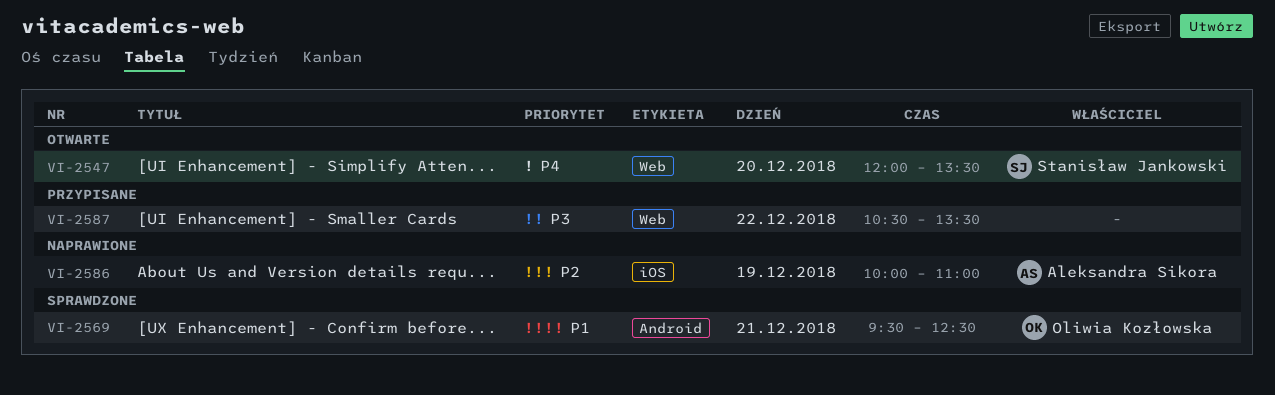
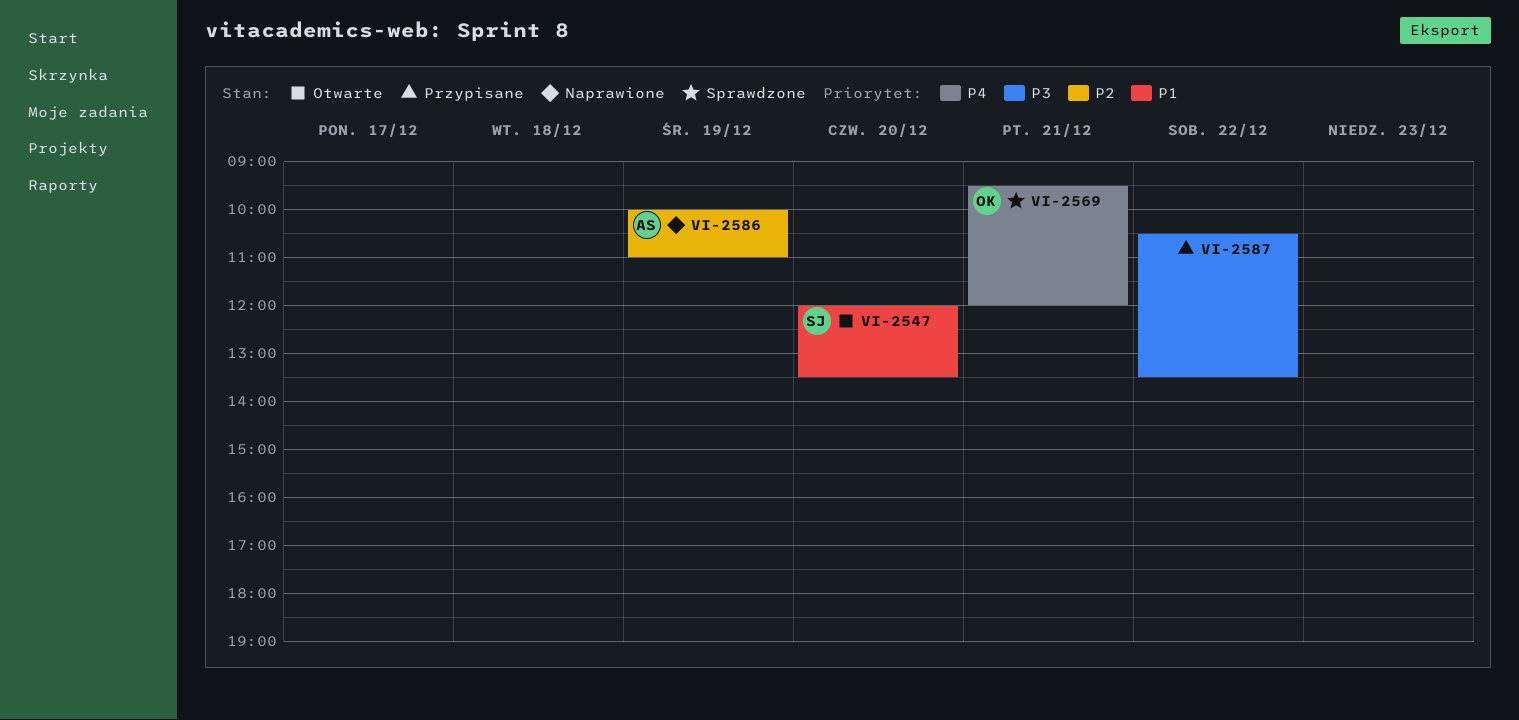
VI-2547, priority: P4 -> P1
VI-2569, priority: P1 -> P4
VI-2569, ends: 12:30 -> 12:00

